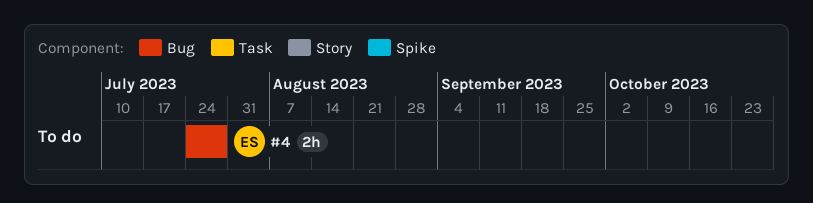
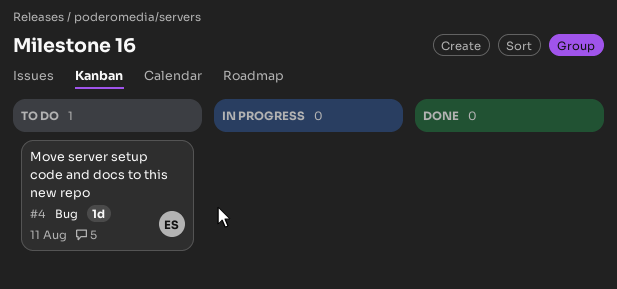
#4, estimate: 2h -> 1d
#4, due: Jul 28 -> Aug 11

